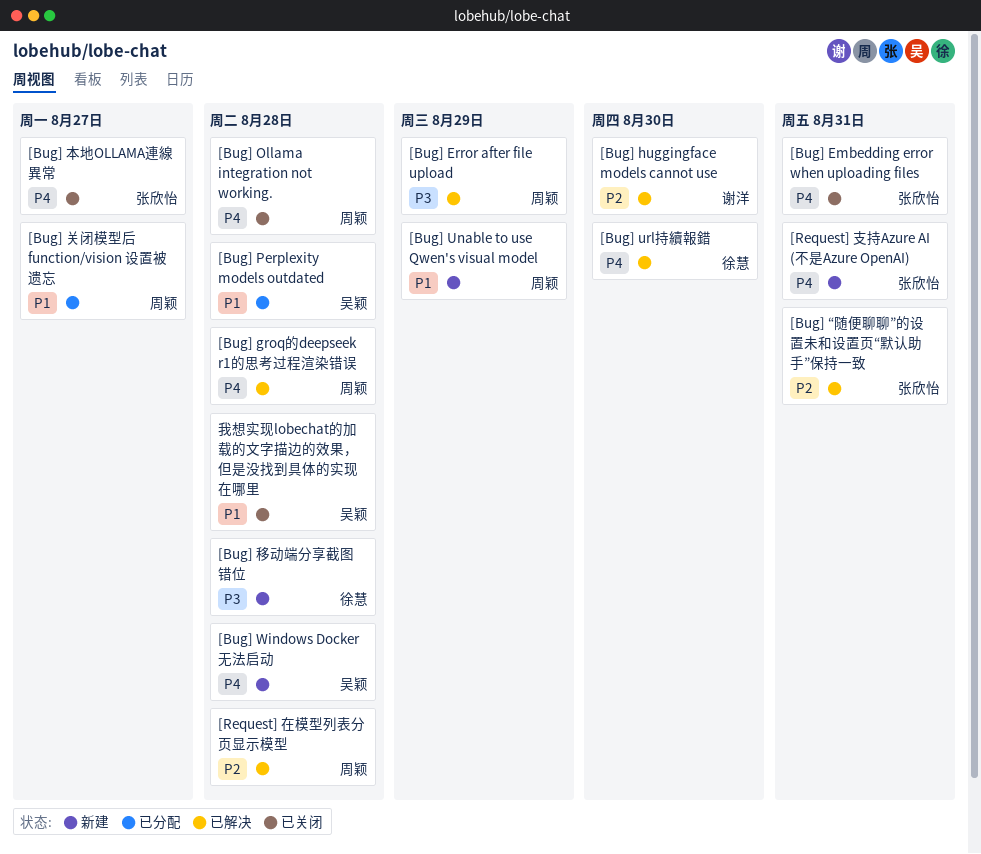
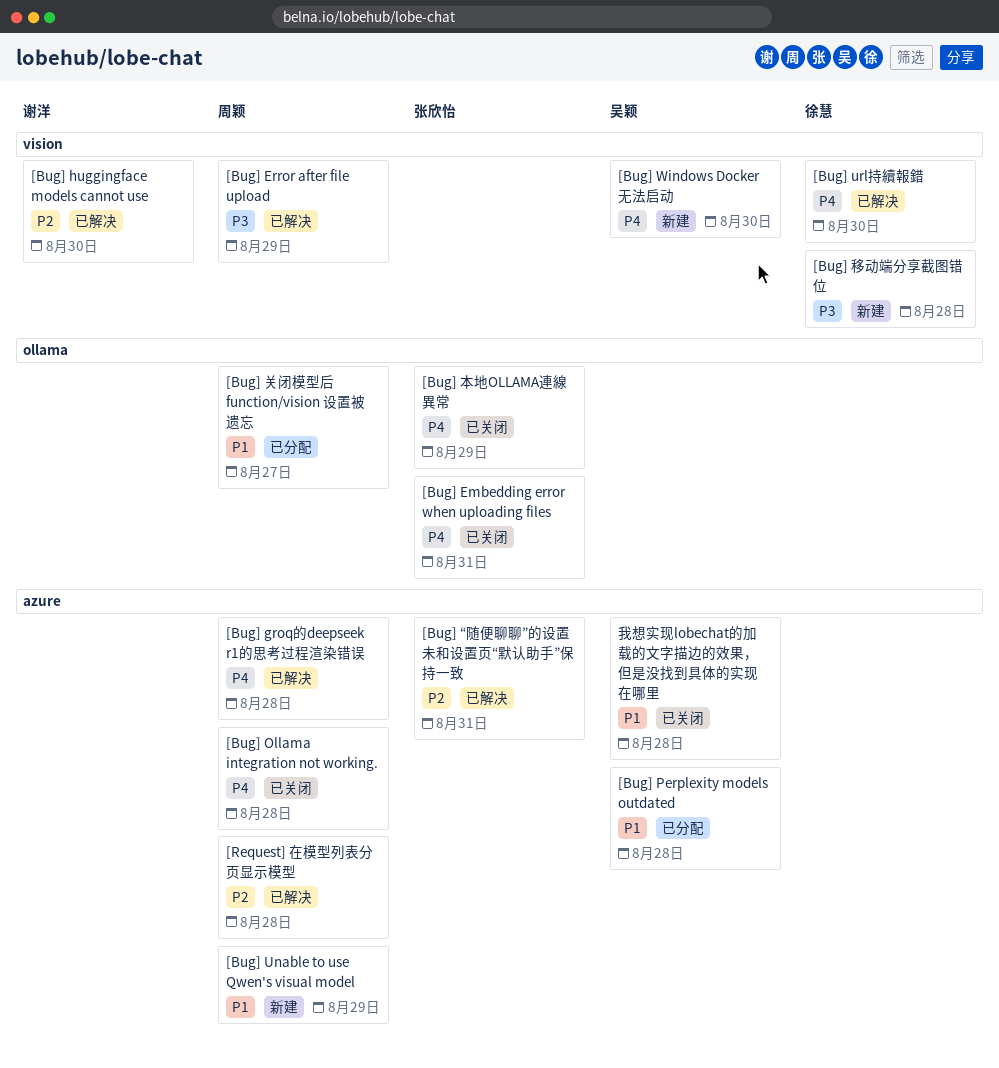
[Bug] Windows Docker 无法启动, due: Aug 28 -> Aug 30
[Bug] 本地OLLAMA連線異常, due: Aug 27 -> Aug 29
[Request] 支持Azure AI (不是Azure OpenAI): present -> none

